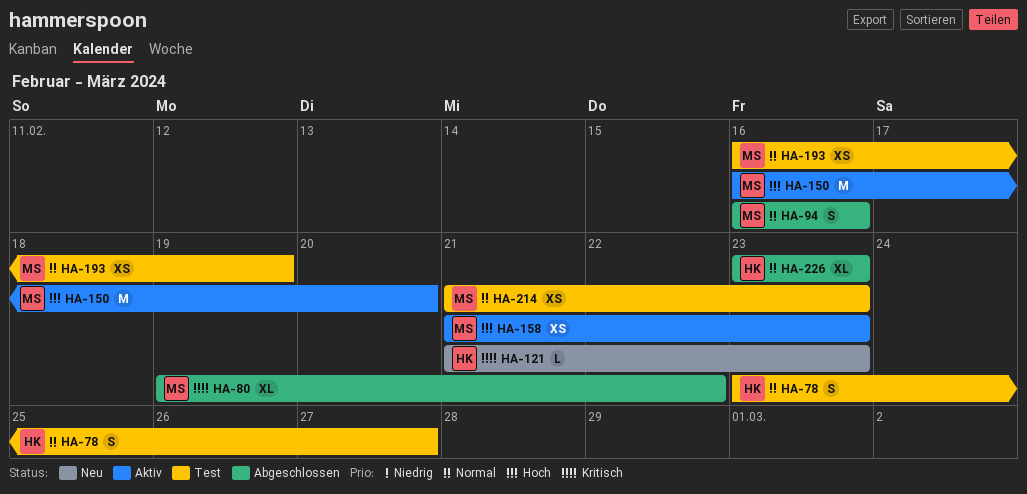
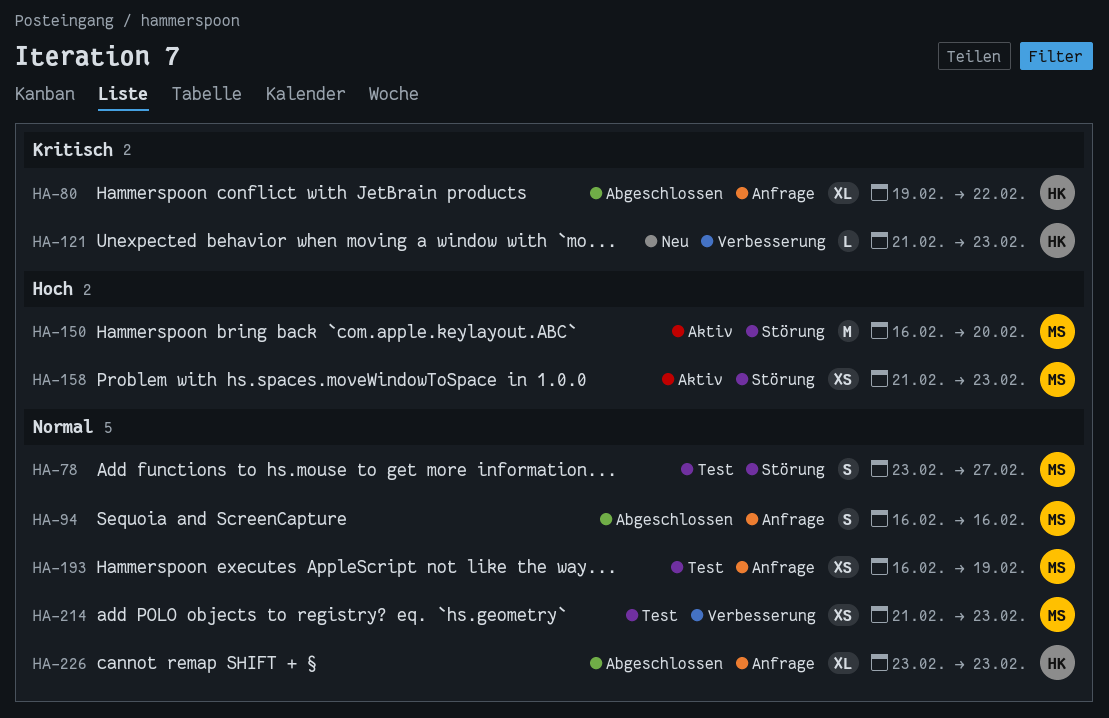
HA-78, owner: HK -> MS
HA-80, owner: MS -> HK

